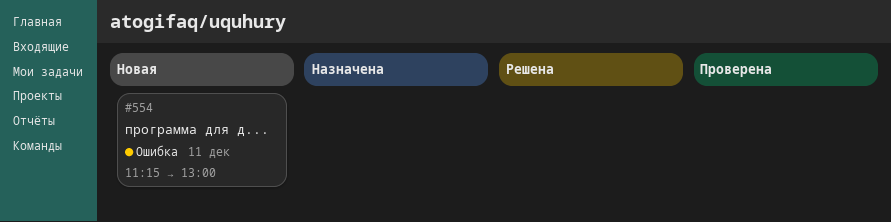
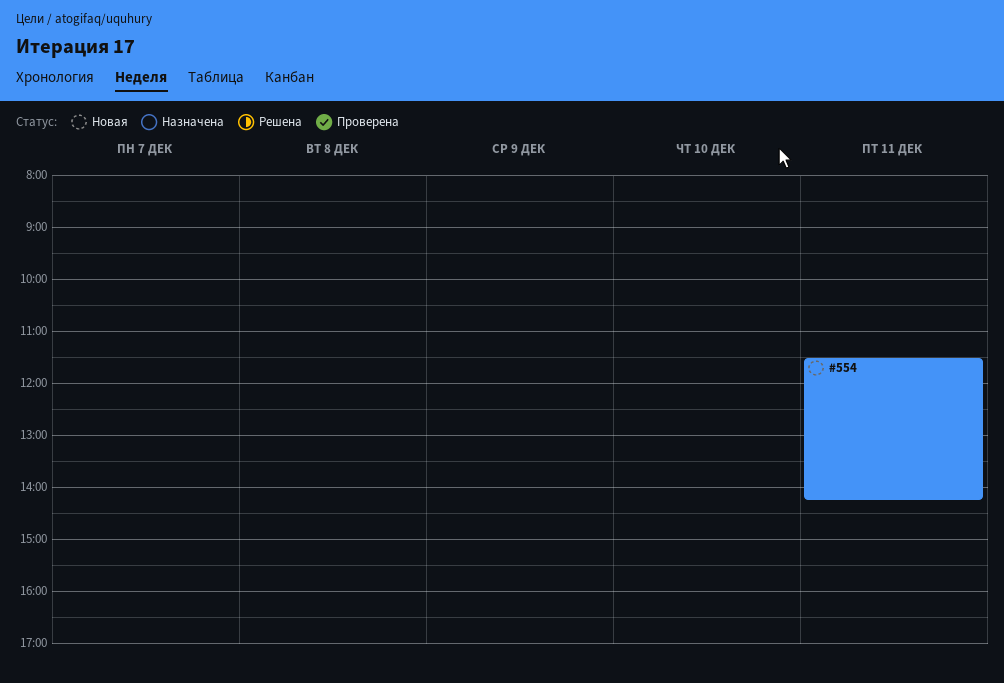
#554, begins: 11:15 -> 11:30
#554, ends: 13:00 -> 14:15

